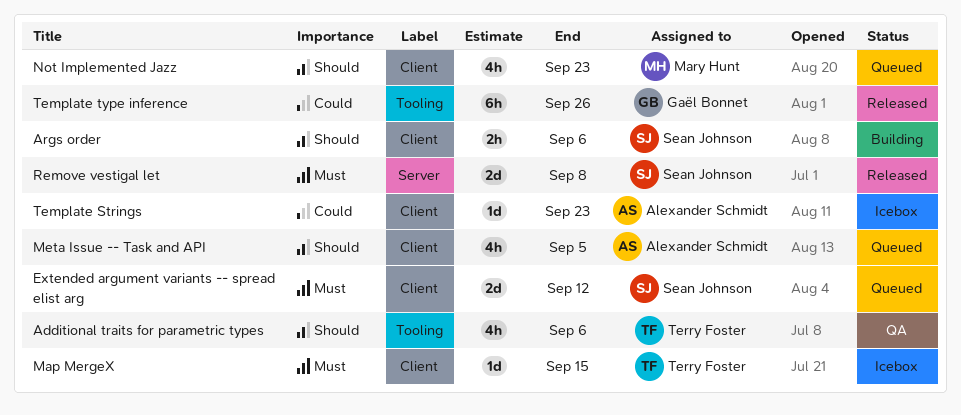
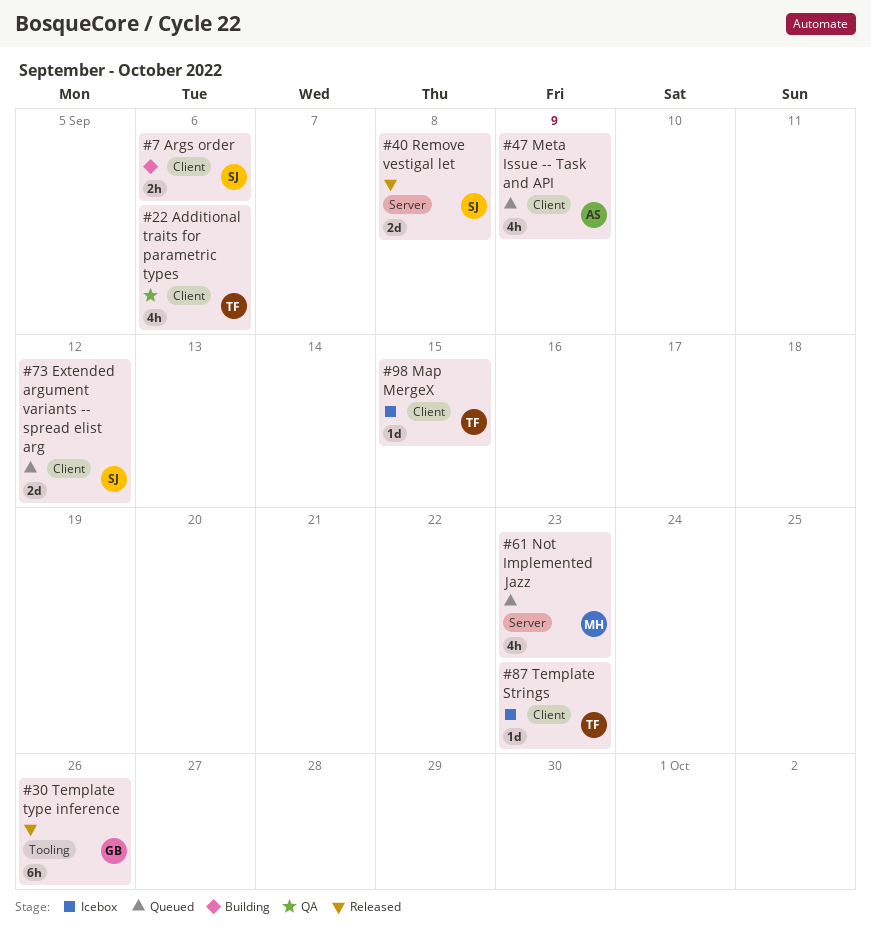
Additional traits for parametric types, label: Tooling -> Client
Meta Issue -- Task and API, due: Sep 5 -> Sep 9
Not Implemented Jazz, label: Client -> Server
Template Strings, owner: Alexander Schmidt -> Terry Foster

